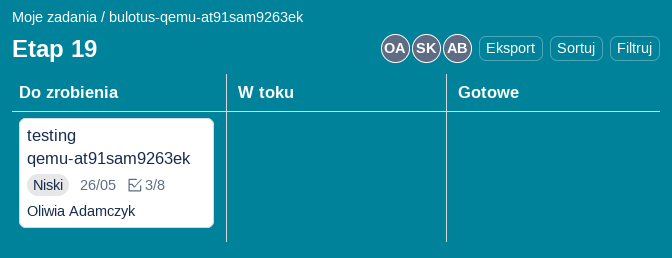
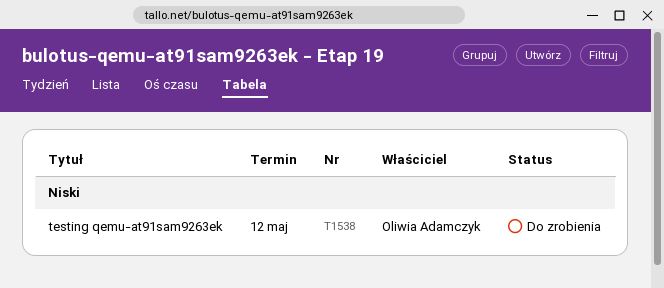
testing qemu-at91sam9263ek, due: May 26 -> May 12

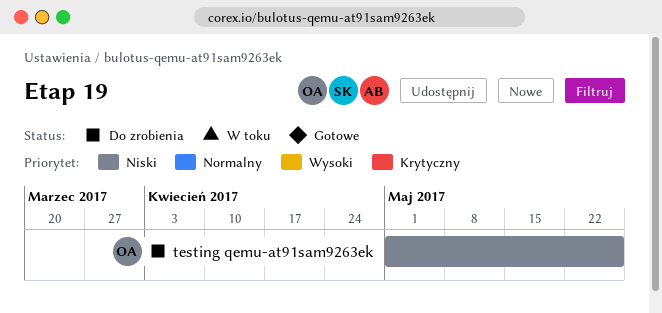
testing qemu-at91sam9263ek, due: May 12 -> May 26

